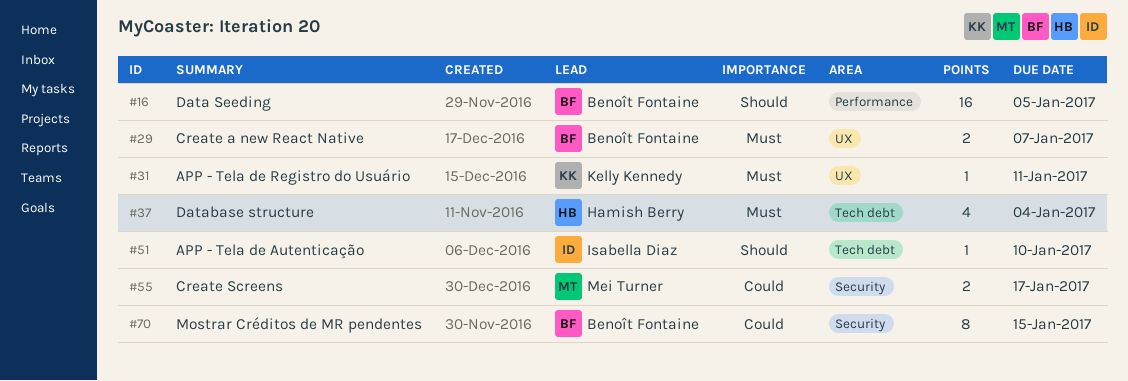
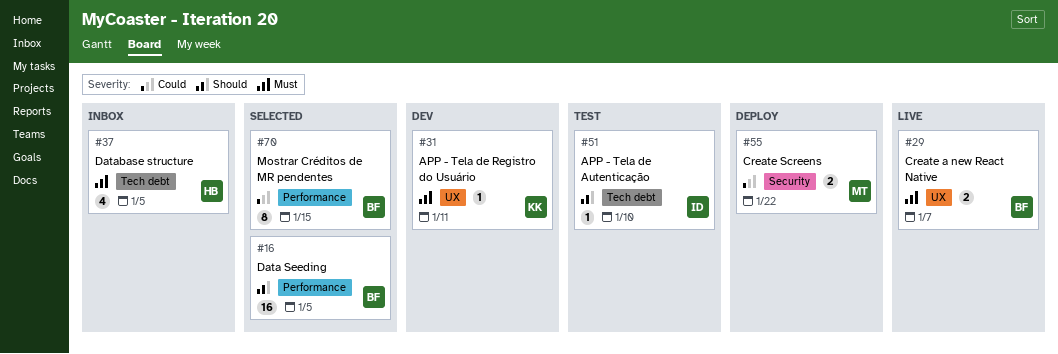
#37, due: Jan 4 -> Jan 5
#55, due: Jan 17 -> Jan 22
#70, label: Security -> Performance

